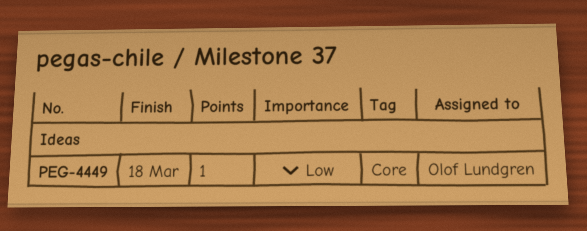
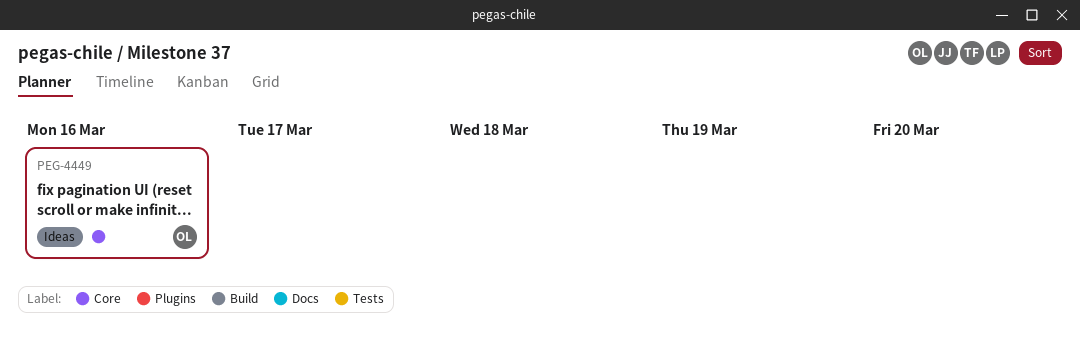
PEG-4449, due: Mar 18 -> Mar 16

